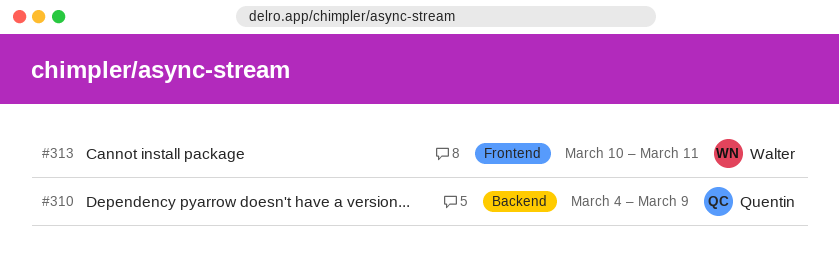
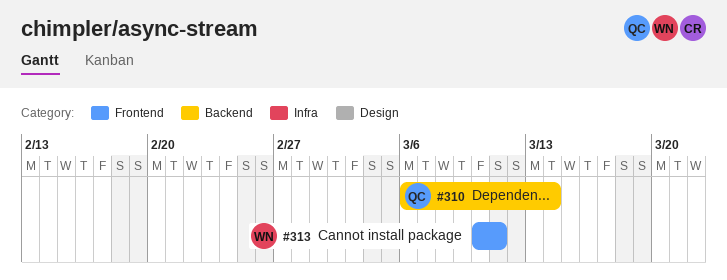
#310, start: Mar 4 -> Mar 6
#310, due: Mar 9 -> Mar 14

